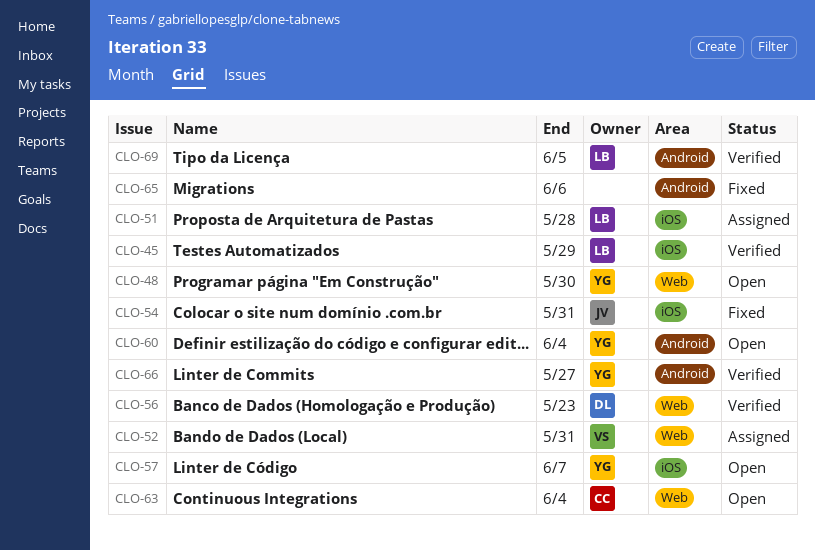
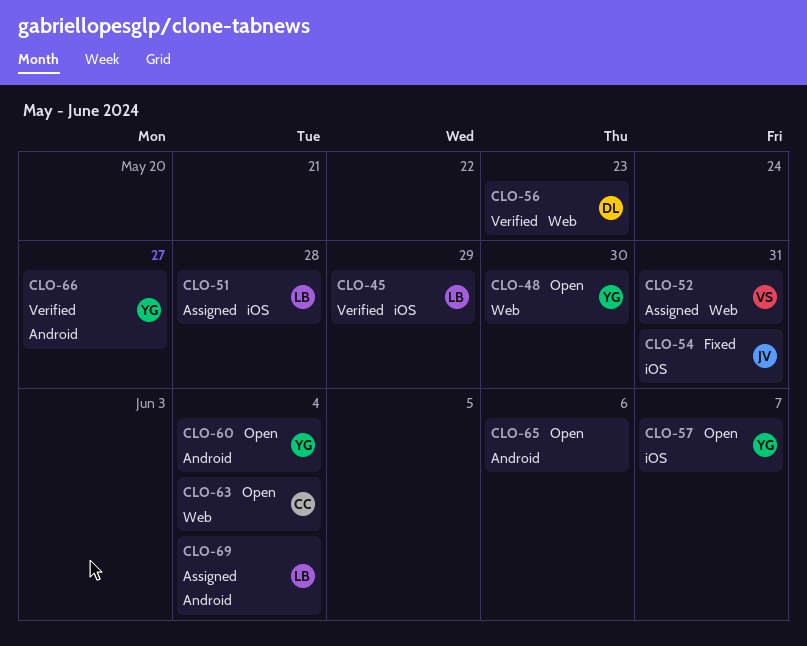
CLO-65, status: Fixed -> Open
CLO-69, status: Verified -> Assigned
CLO-69, due: Jun 5 -> Jun 4

